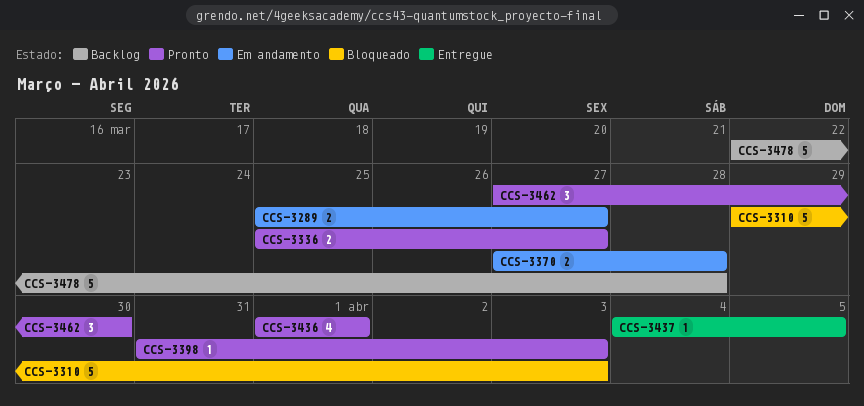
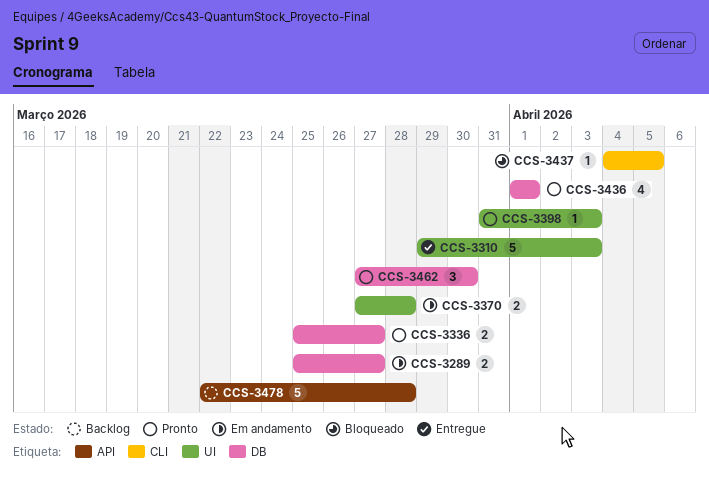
CCS-3310, status: Bloqueado -> Entregue
CCS-3437, status: Entregue -> Bloqueado

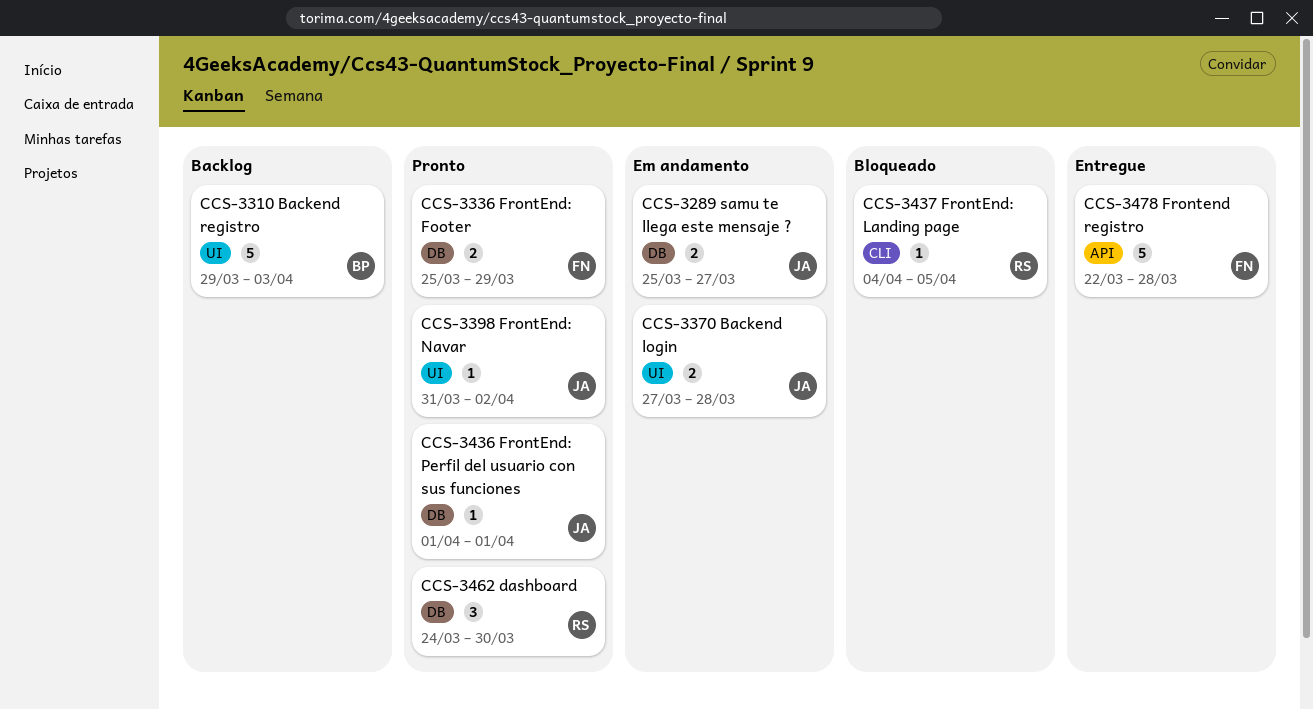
CCS-3310, status: Entregue -> Backlog
CCS-3336, due: Mar 27 -> Mar 29
CCS-3398, due: Apr 3 -> Apr 2
CCS-3436, estimate: 4 -> 1
CCS-3462, start: Mar 27 -> Mar 24
CCS-3478, status: Backlog -> Entregue

